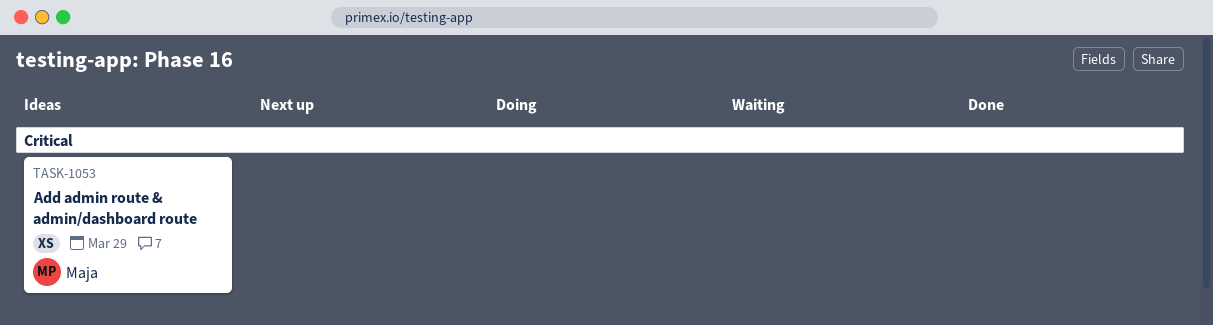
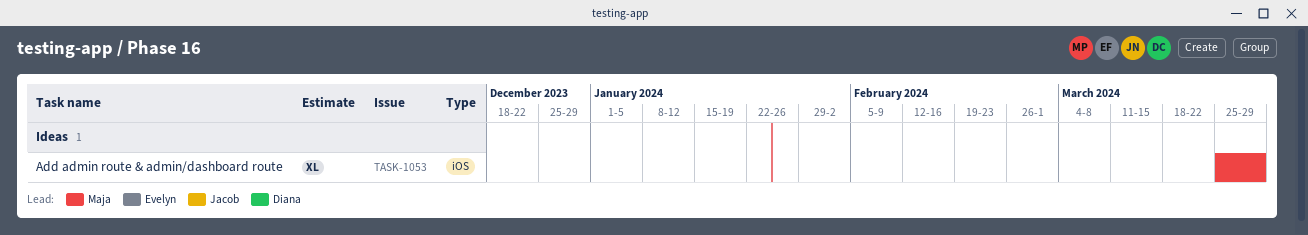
TASK-1053, estimate: XS -> XL

